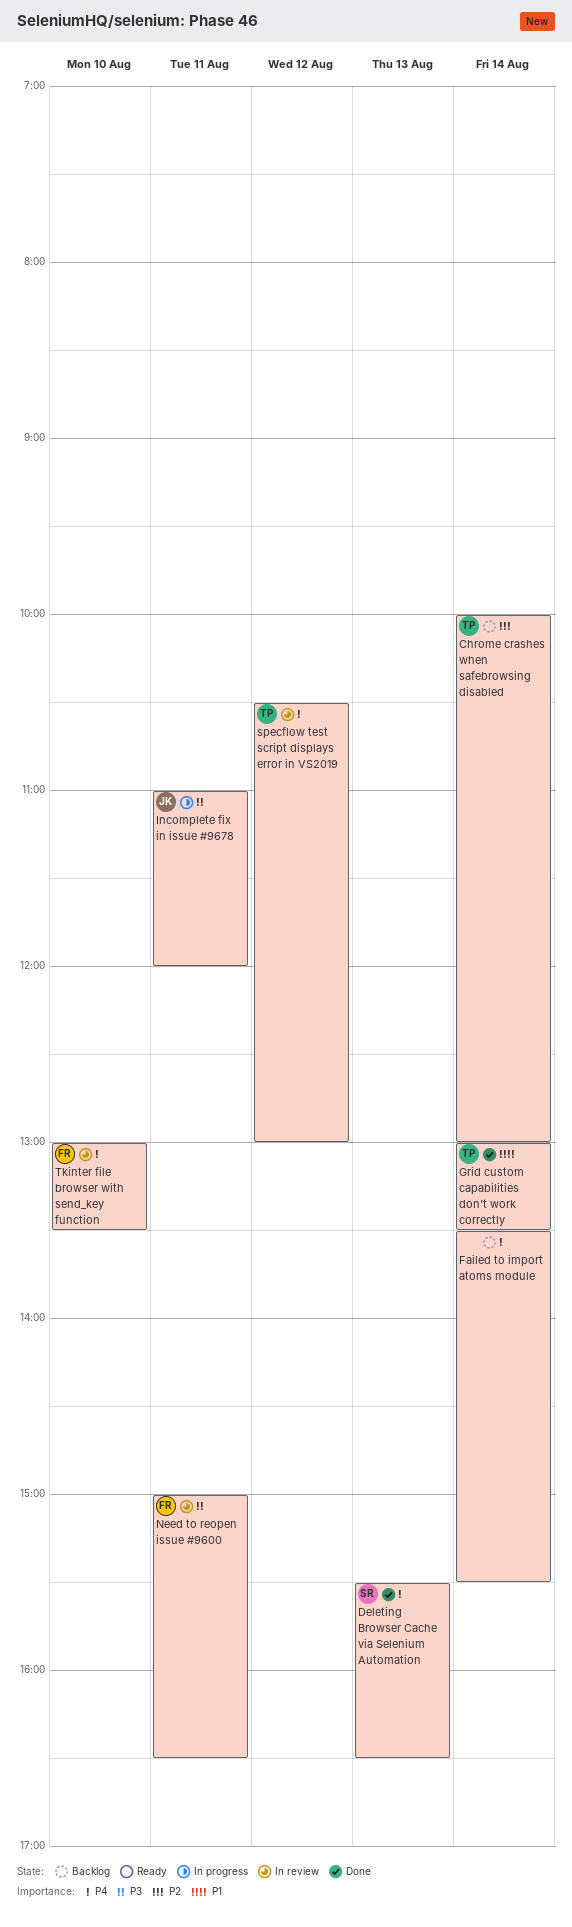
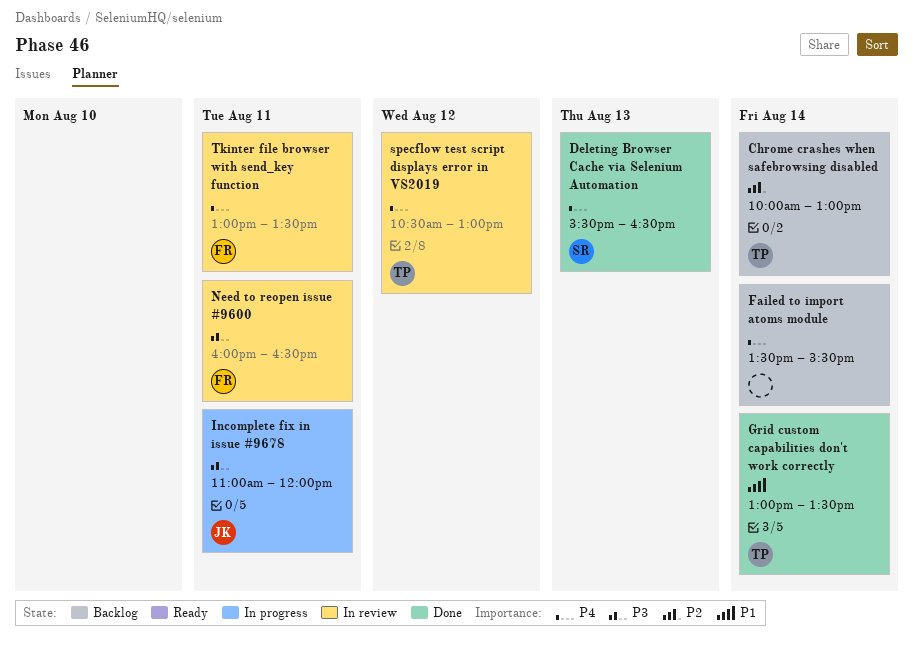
Need to reopen issue #9600, begins: 15:00 -> 16:00
Tkinter file browser with send_key function, day: Aug 10 -> Aug 11

